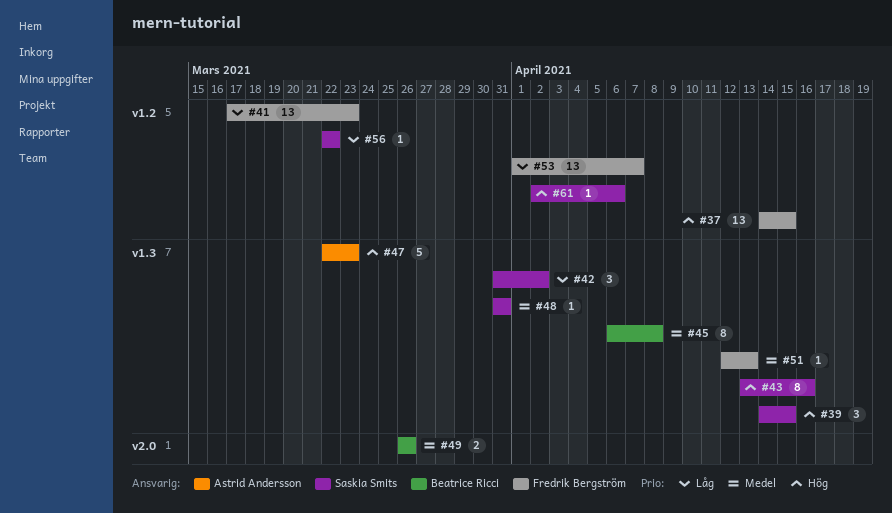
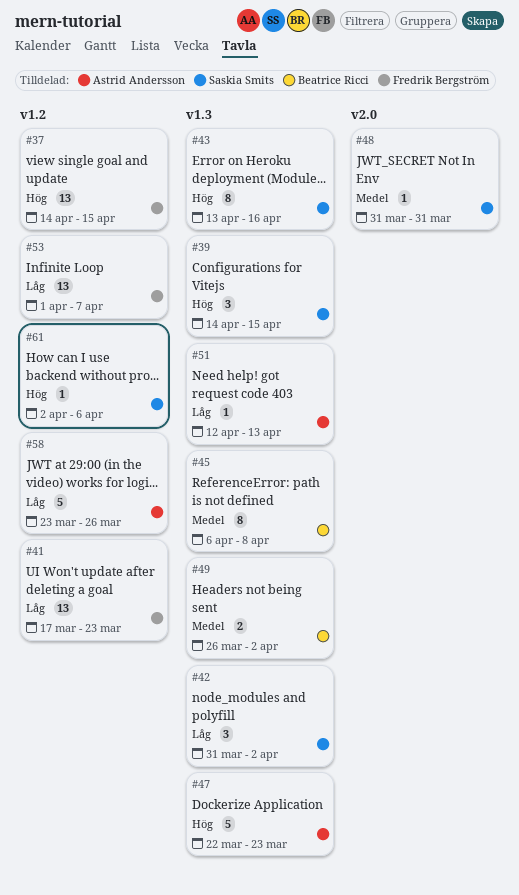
#48, label: v1.3 -> v2.0
#49, label: v2.0 -> v1.3
#49, due: Mar 26 -> Apr 2
#51, owner: Fredrik Bergström -> Astrid Andersson
#51, priority: Medel -> Låg
#56: present -> none
#58: none -> present

